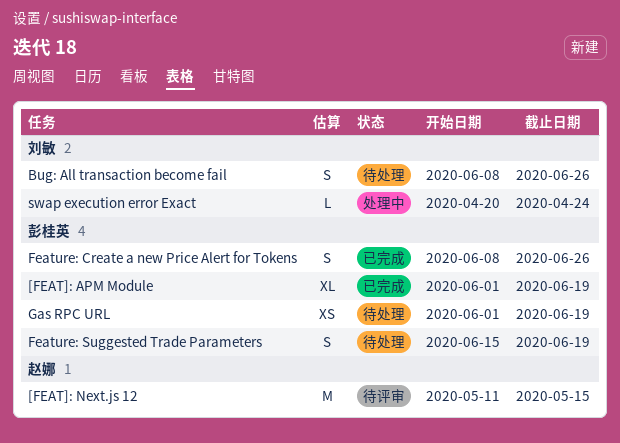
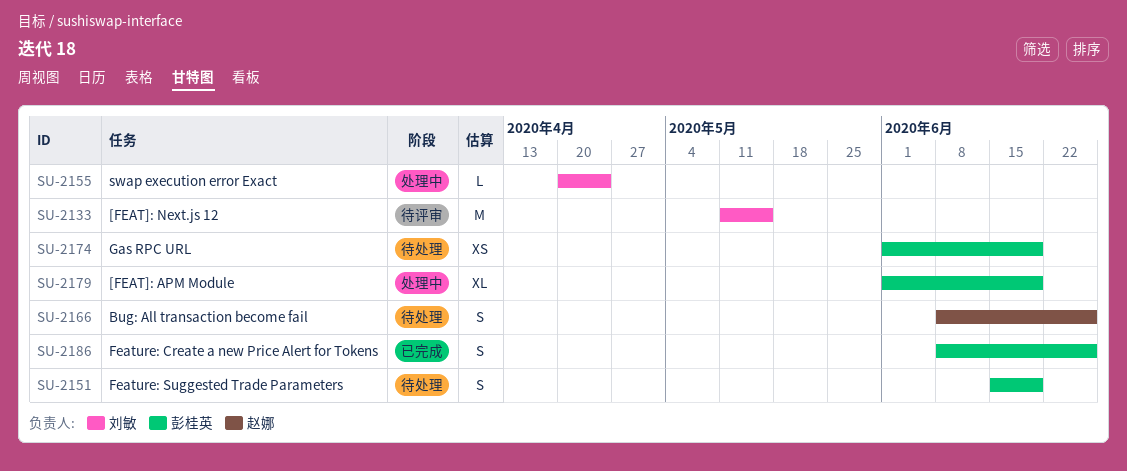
[FEAT]: APM Module, status: 已完成 -> 处理中
[FEAT]: Next.js 12, owner: 赵娜 -> 刘敏
Bug: All transaction become fail, owner: 刘敏 -> 赵娜

